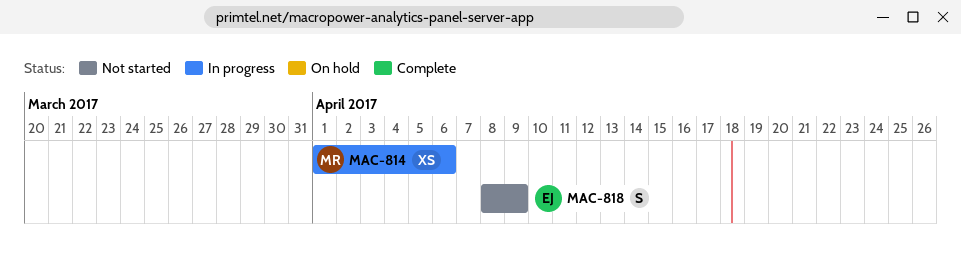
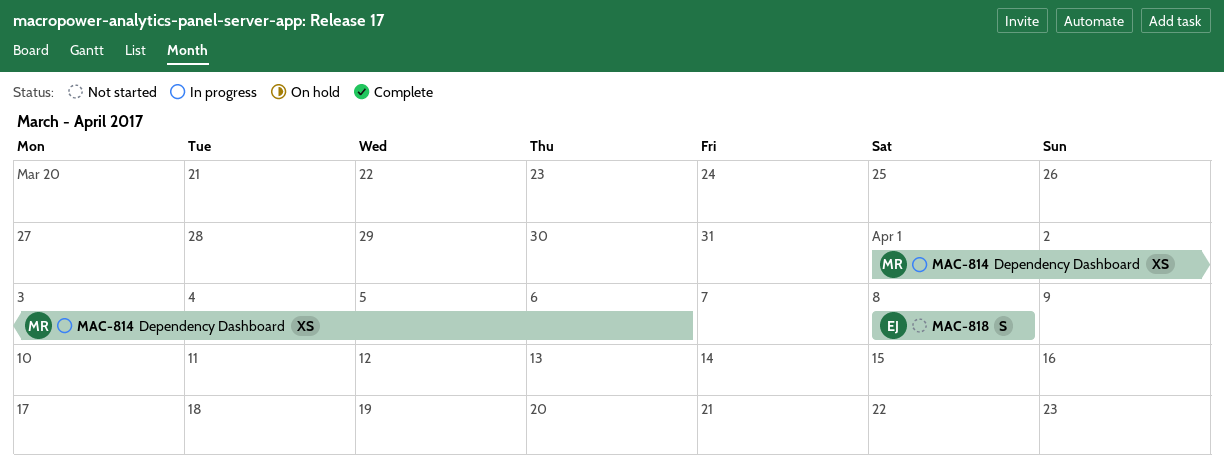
MAC-818, due: Apr 9 -> Apr 8

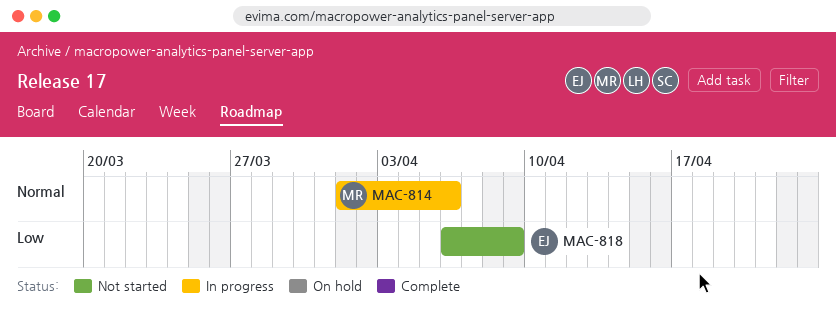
MAC-818, start: Apr 8 -> Apr 6
MAC-818, due: Apr 8 -> Apr 9

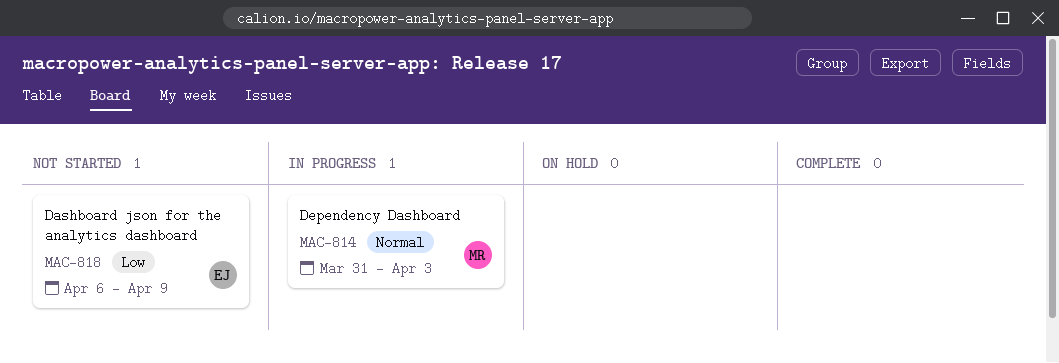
MAC-814, start: Apr 1 -> Mar 31
MAC-814, due: Apr 6 -> Apr 3

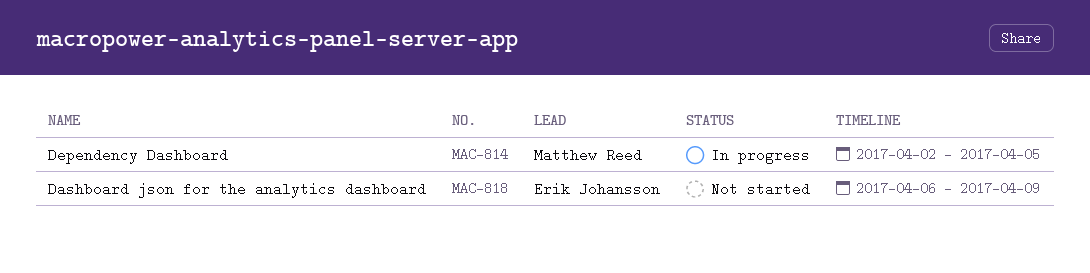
MAC-814, start: Mar 31 -> Apr 2
MAC-814, due: Apr 3 -> Apr 5

